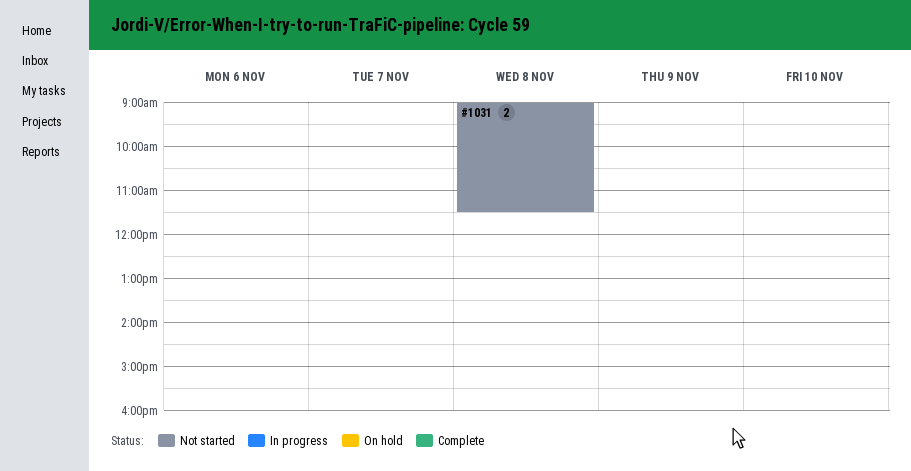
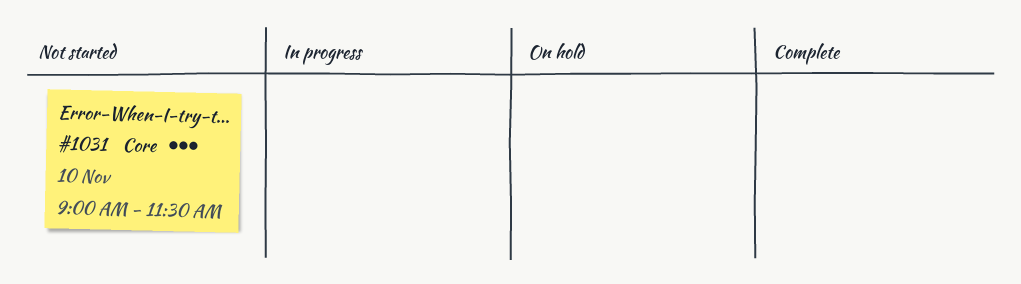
#1031, estimate: 2 -> 3
#1031, day: Nov 8 -> Nov 10

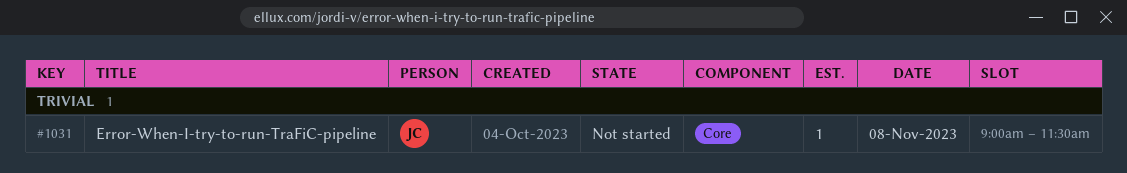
#1031, estimate: 3 -> 1
#1031, day: Nov 10 -> Nov 8

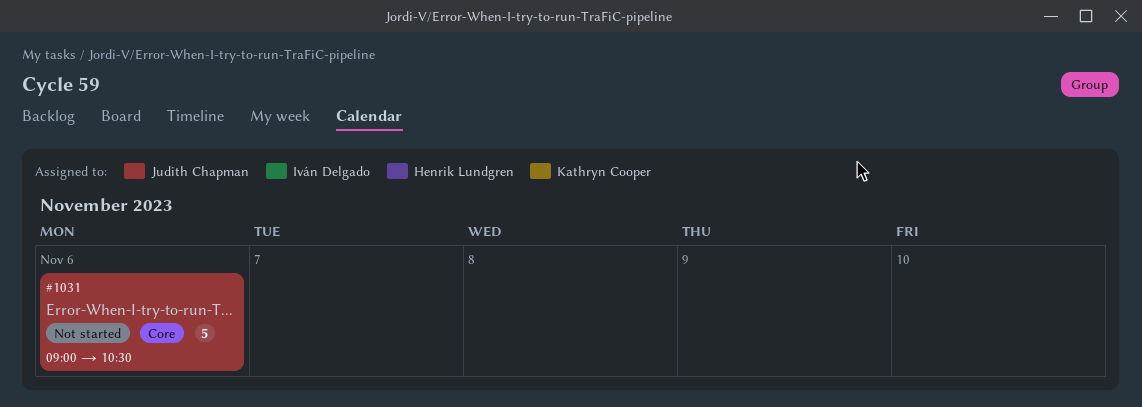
#1031, estimate: 1 -> 5
#1031, day: Nov 8 -> Nov 6
#1031, ends: 11:30 -> 10:30

